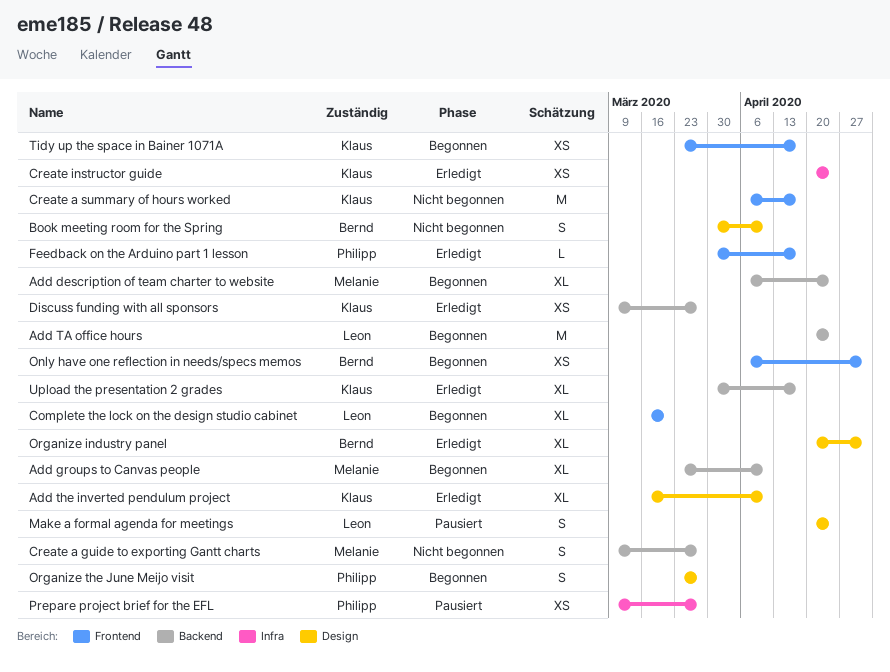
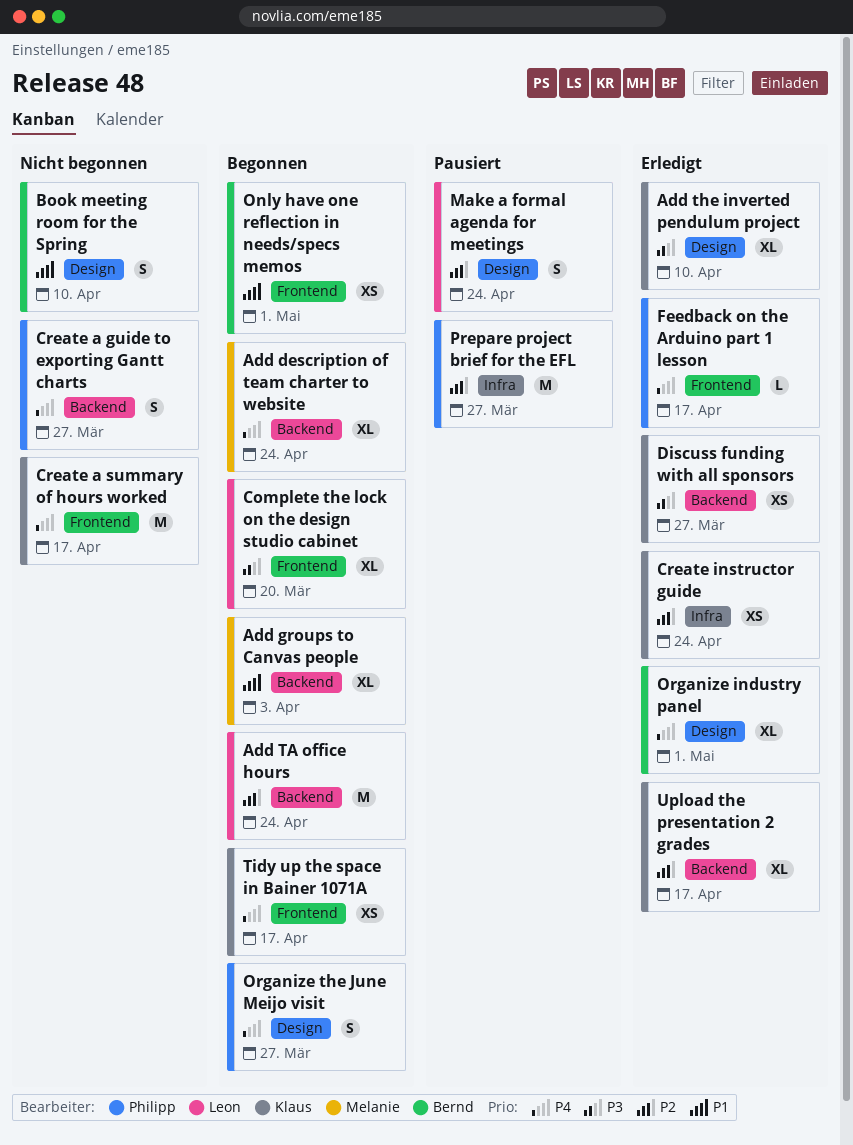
Add groups to Canvas people, due: Apr 10 -> Apr 3
Create a guide to exporting Gantt charts, owner: Melanie -> Philipp
Prepare project brief for the EFL, estimate: XS -> M

